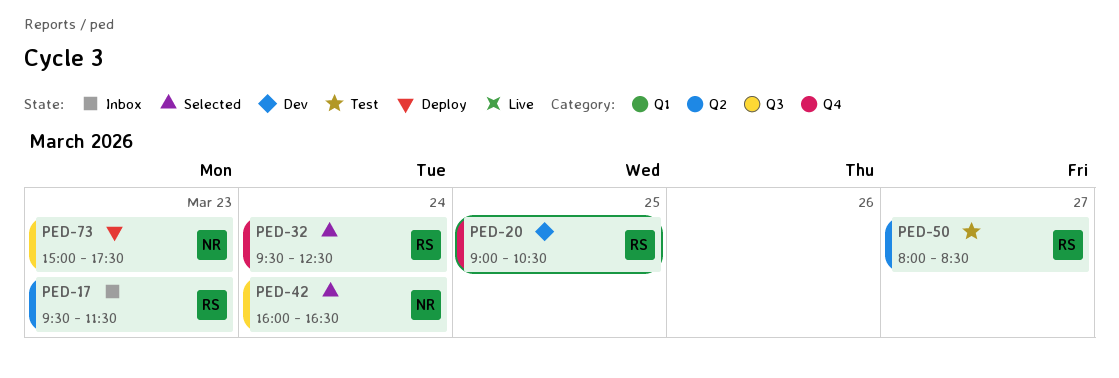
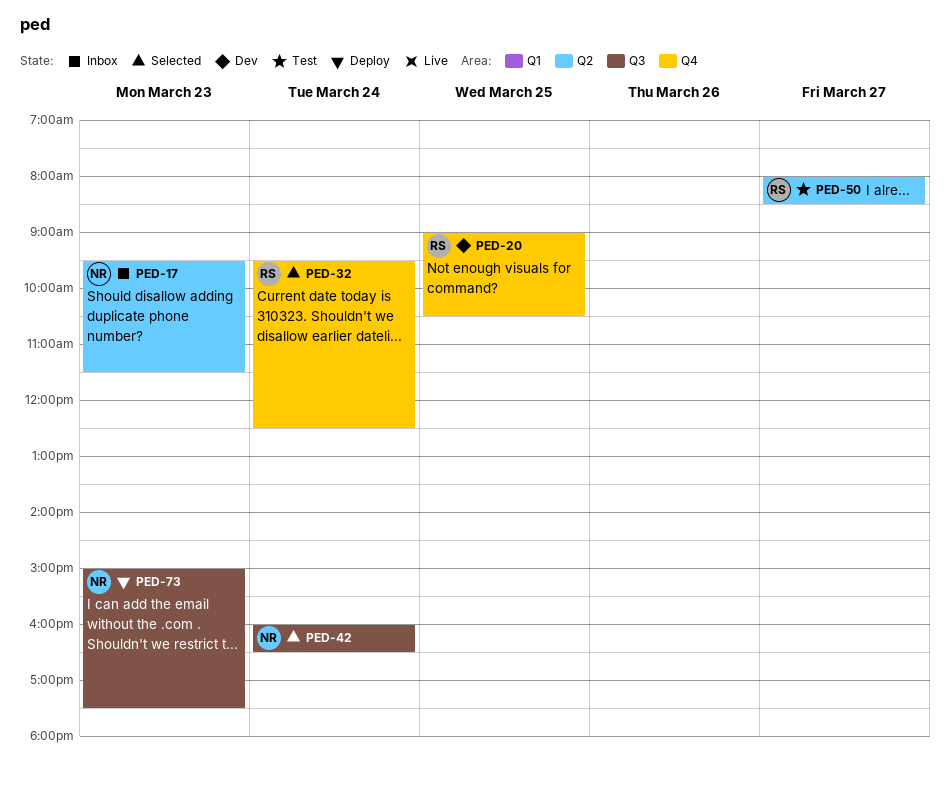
PED-17, owner: RS -> NR

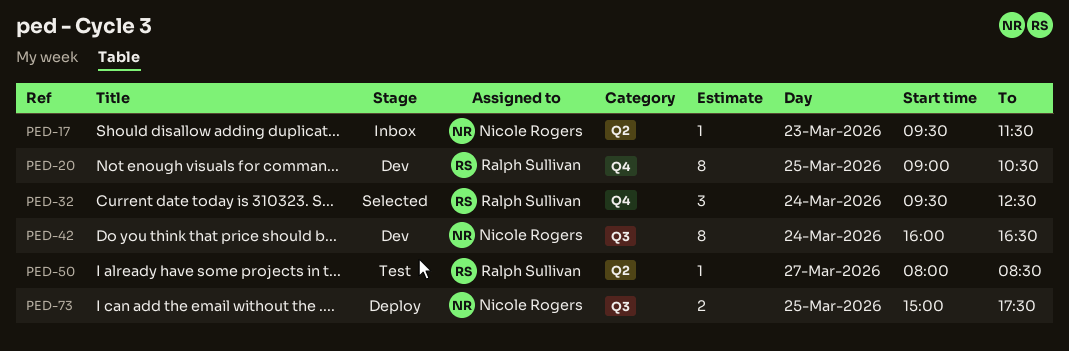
PED-42, status: Selected -> Dev
PED-73, day: Mar 23 -> Mar 25

